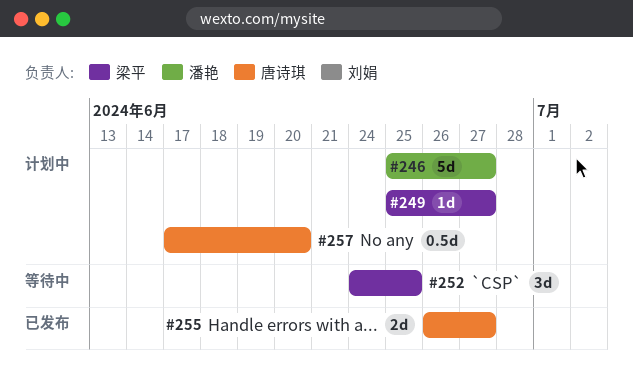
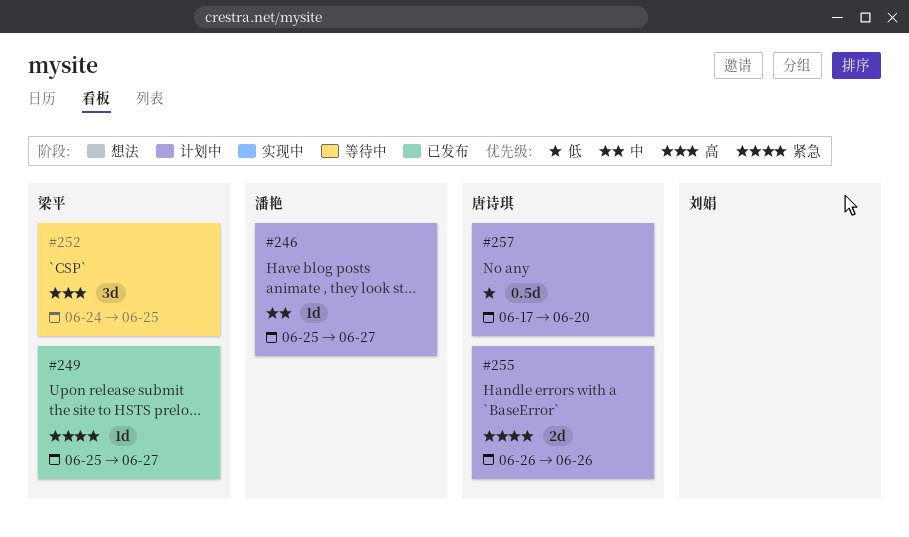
#246, estimate: 5d -> 1d
#249, status: 计划中 -> 已发布
#255, status: 已发布 -> 计划中
#255, due: Jun 27 -> Jun 26

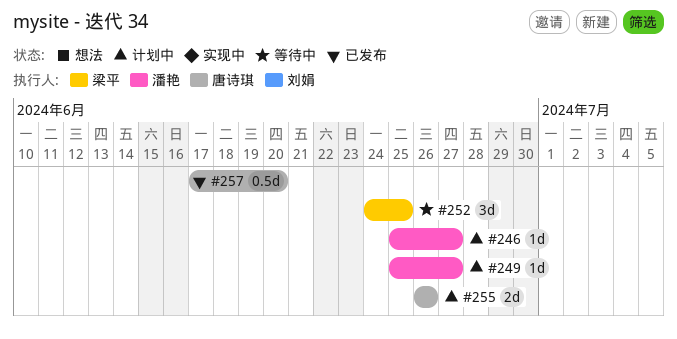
#249, status: 已发布 -> 计划中
#249, owner: 梁平 -> 潘艳
#257, status: 计划中 -> 已发布

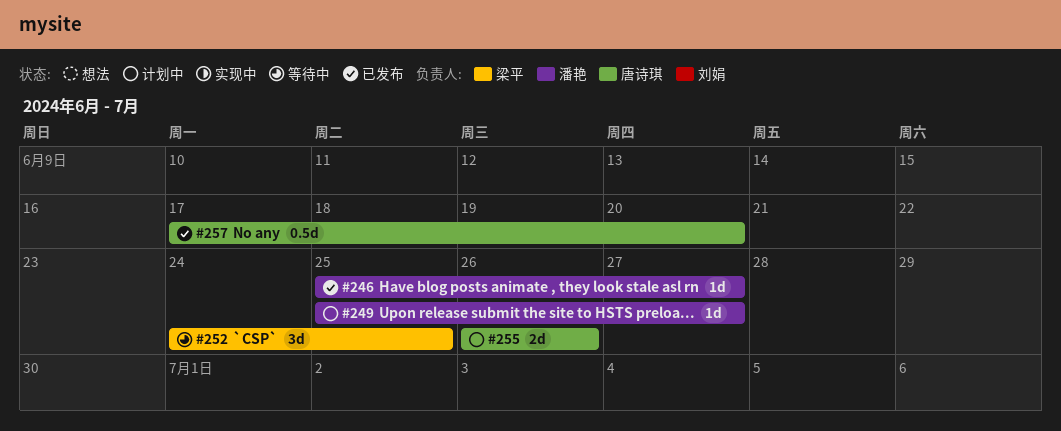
#246, status: 计划中 -> 已发布

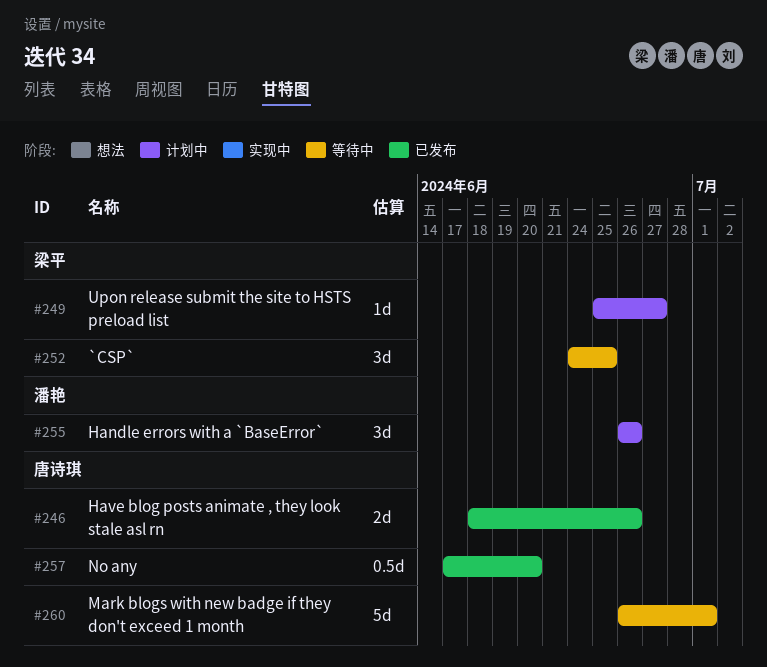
#246, owner: 潘艳 -> 唐诗琪
#246, estimate: 1d -> 2d
#246, start: Jun 25 -> Jun 18
#246, due: Jun 27 -> Jun 26
#249, owner: 潘艳 -> 梁平
#255, owner: 唐诗琪 -> 潘艳
#255, estimate: 2d -> 3d
#260: none -> present

